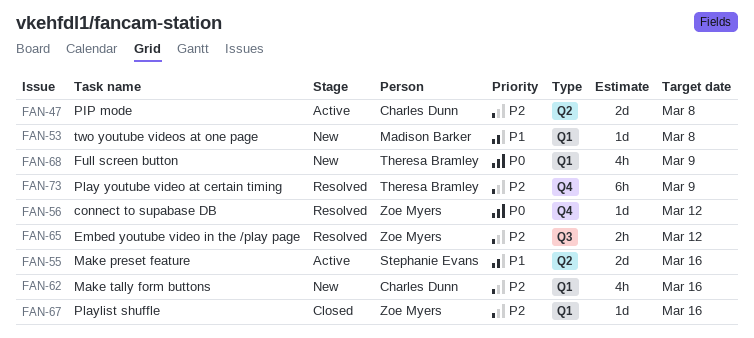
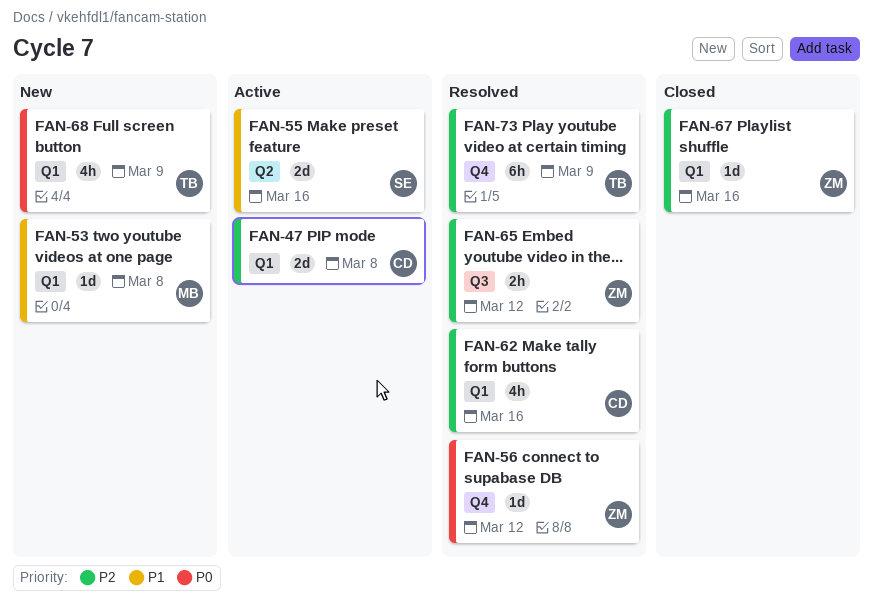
FAN-47, label: Q2 -> Q1
FAN-62, status: New -> Resolved

